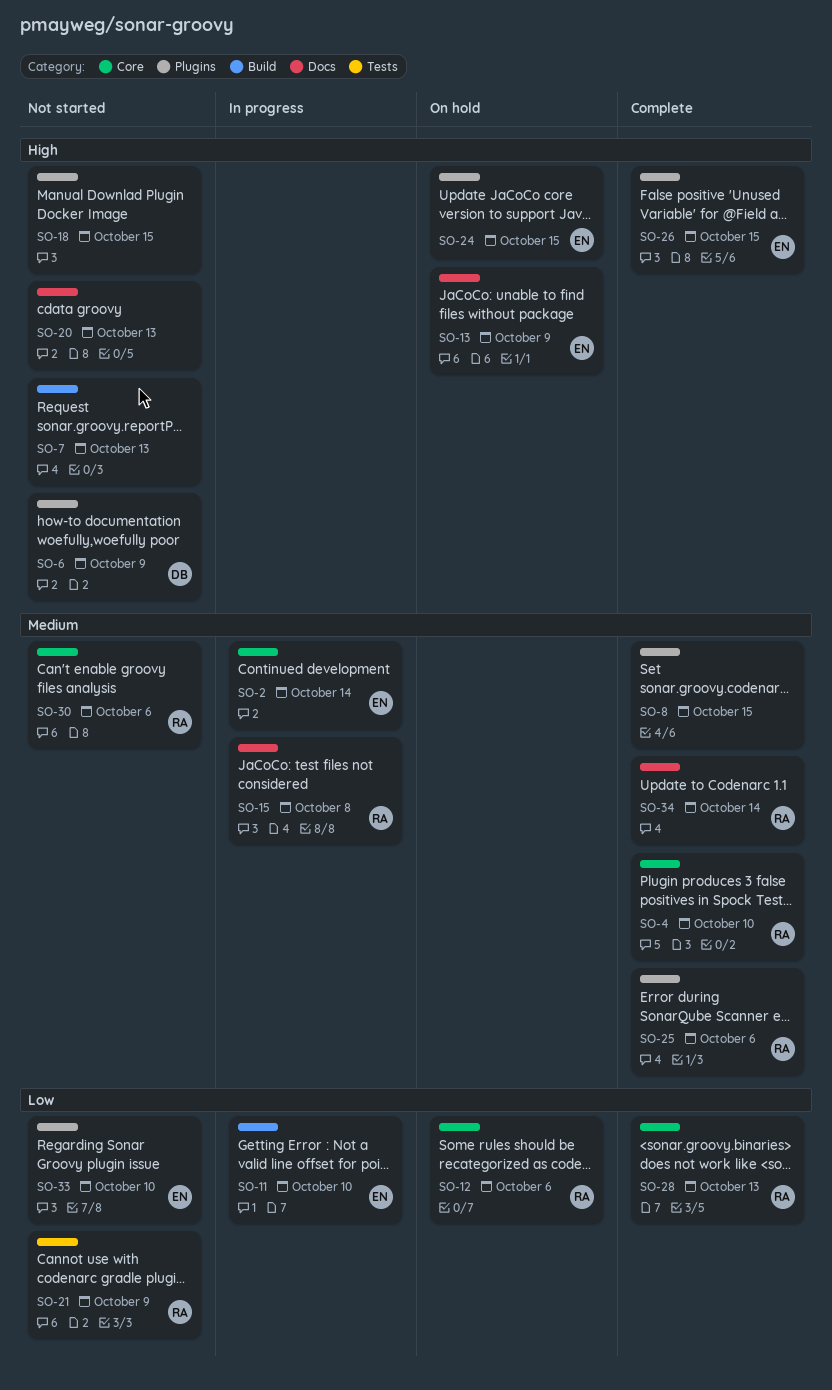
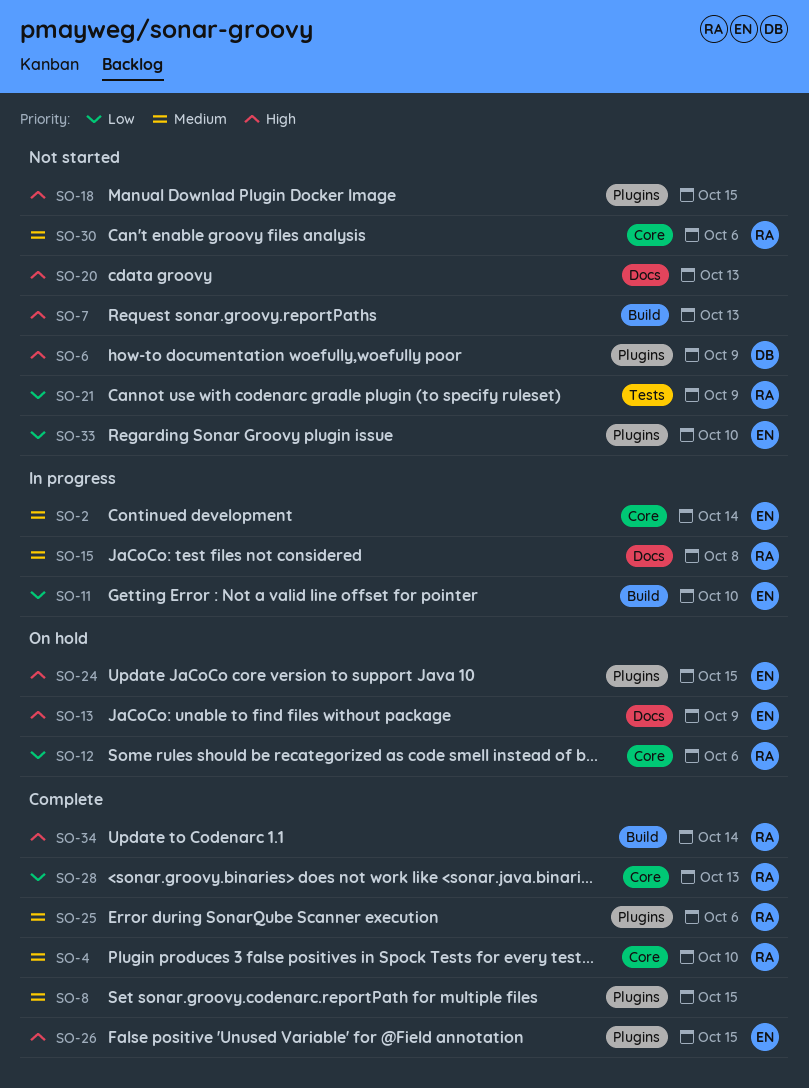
SO-34, priority: Medium -> High
SO-34, label: Docs -> Build

